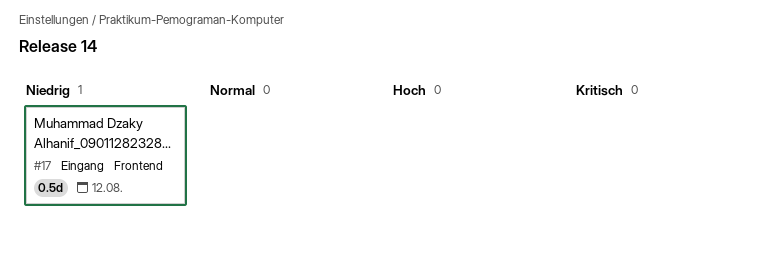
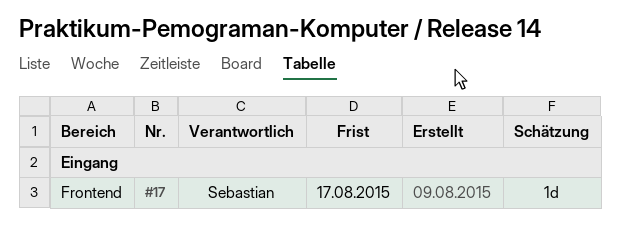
#17, estimate: 0.5d -> 1d
#17, due: Aug 12 -> Aug 17

